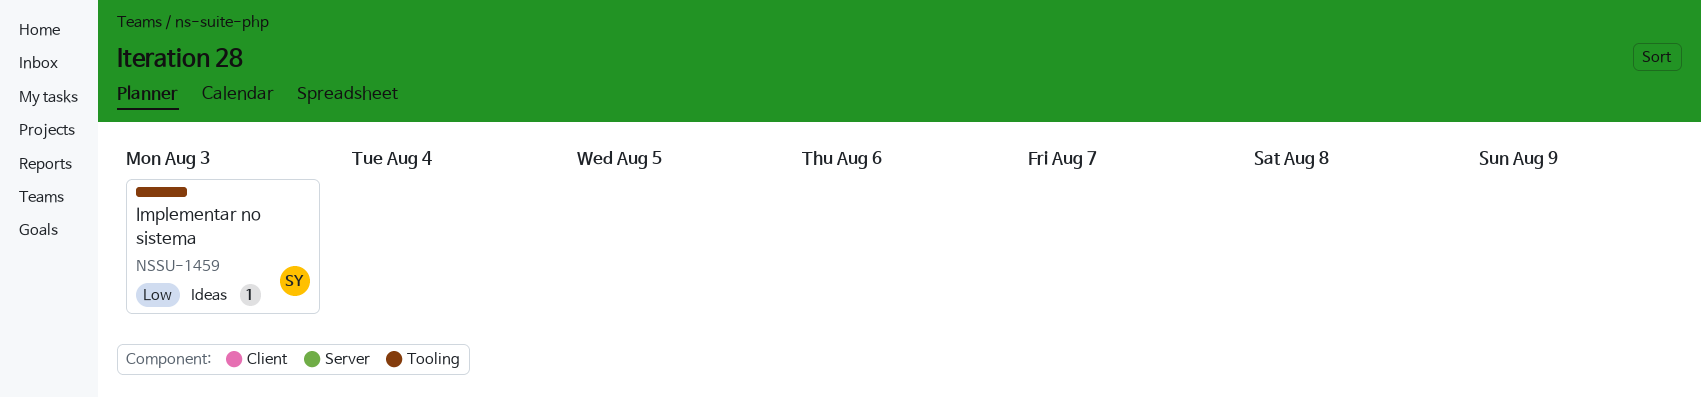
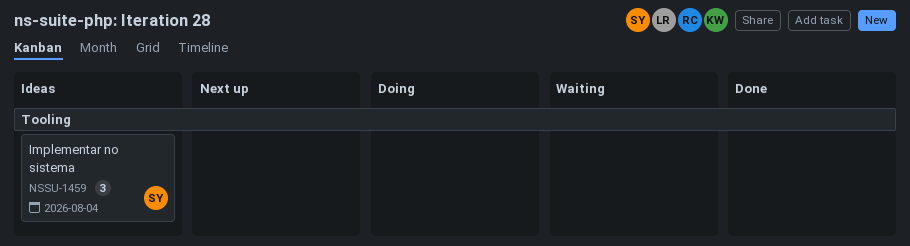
NSSU-1459, estimate: 1 -> 3
NSSU-1459, due: Aug 3 -> Aug 4

